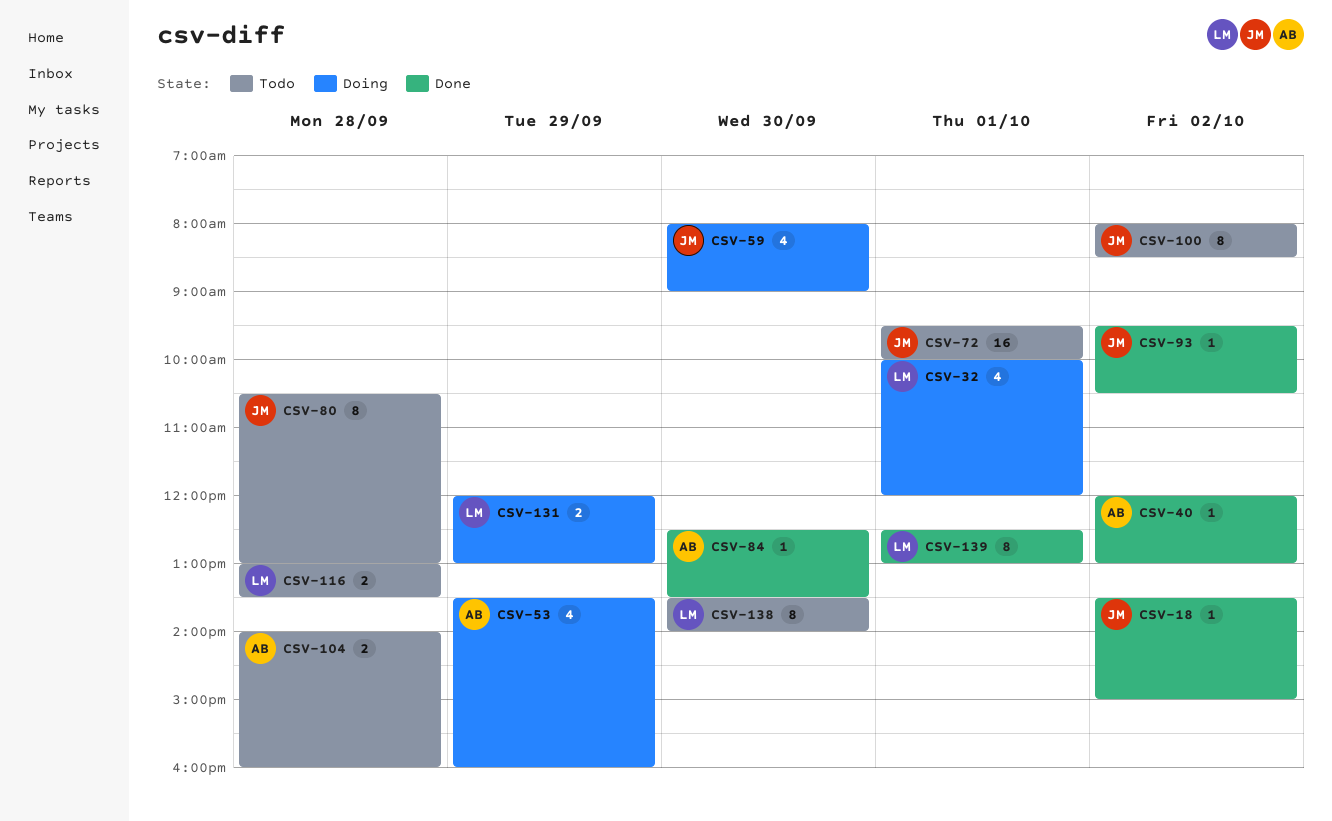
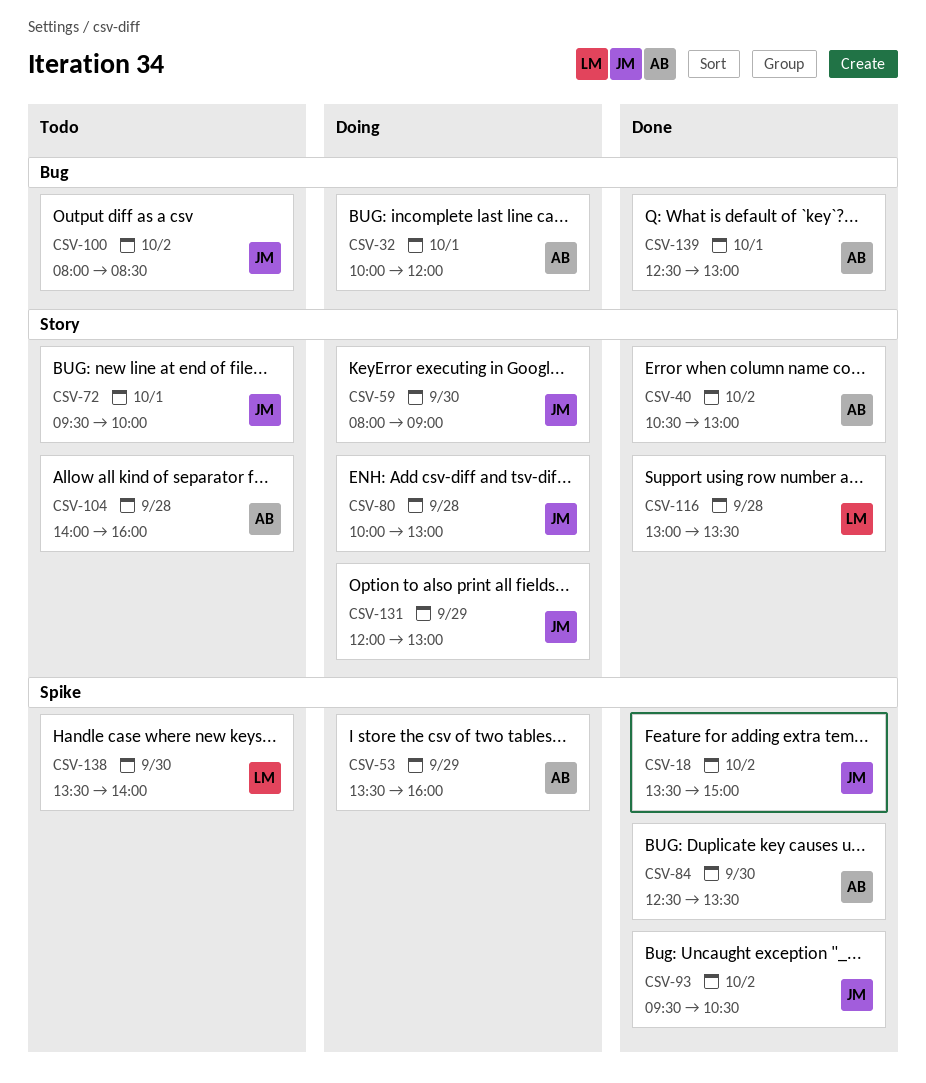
CSV-32, owner: LM -> AB
CSV-40, begins: 12:00 -> 10:30
CSV-80, status: Todo -> Doing
CSV-80, begins: 10:30 -> 10:00
CSV-116, status: Todo -> Done
CSV-131, owner: LM -> JM
CSV-139, owner: LM -> AB

